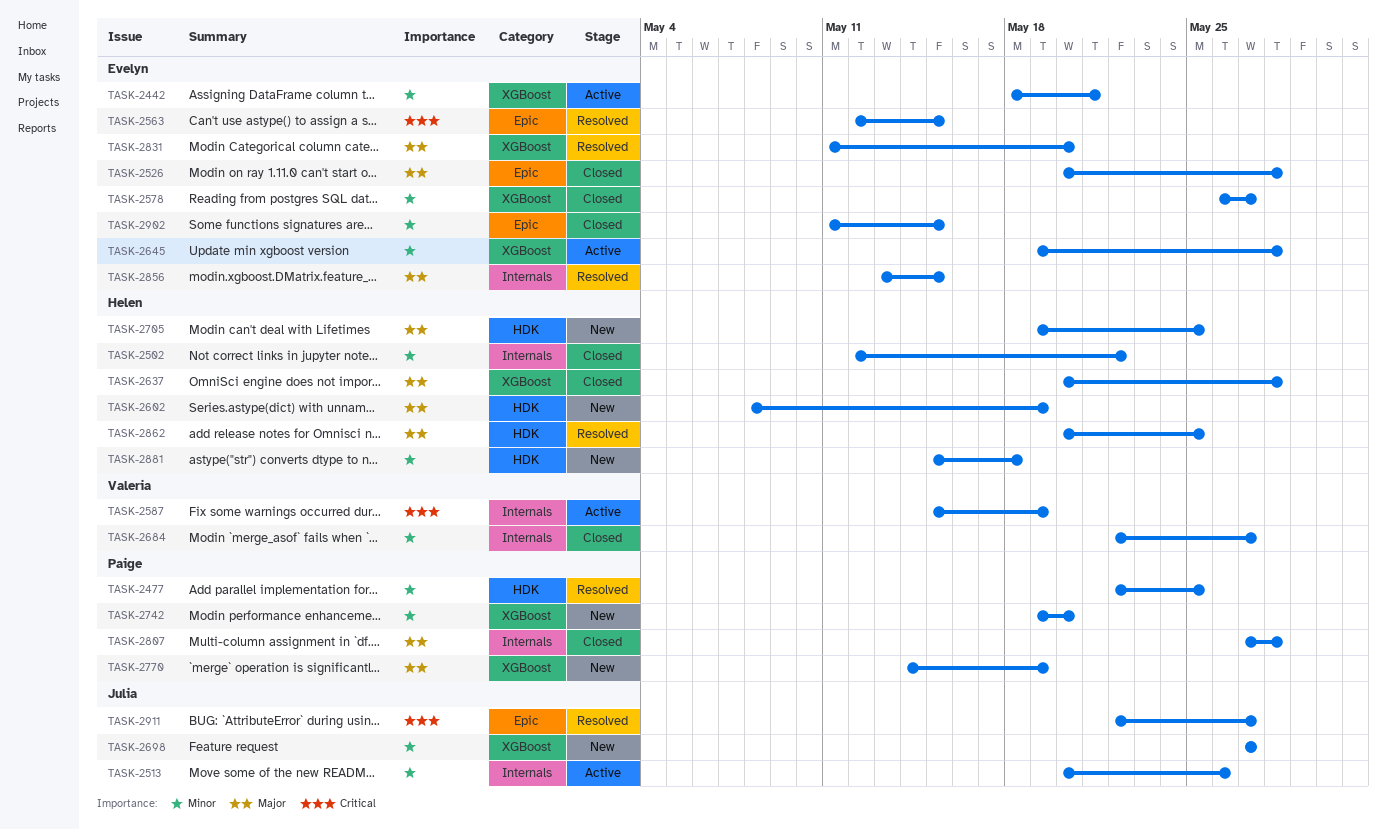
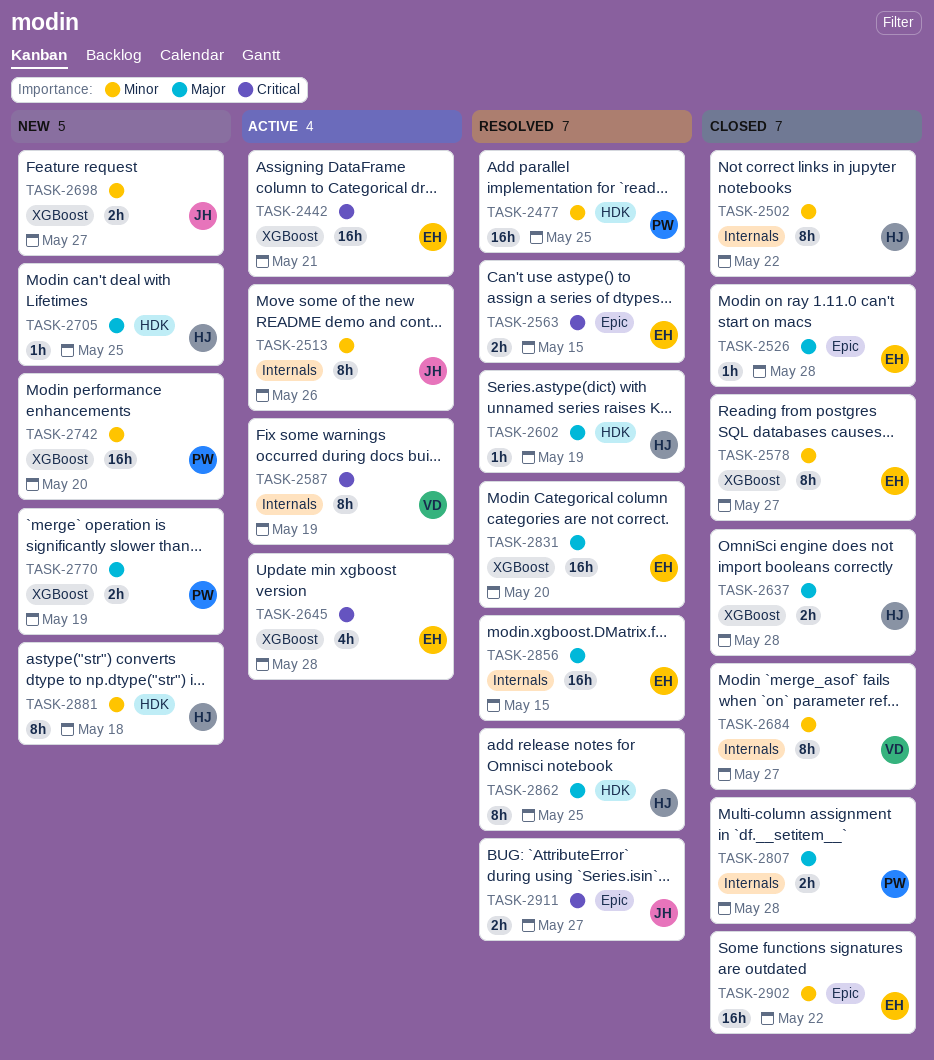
TASK-2442, priority: Minor -> Critical
TASK-2602, status: New -> Resolved
TASK-2645, priority: Minor -> Critical
TASK-2902, due: May 15 -> May 22

